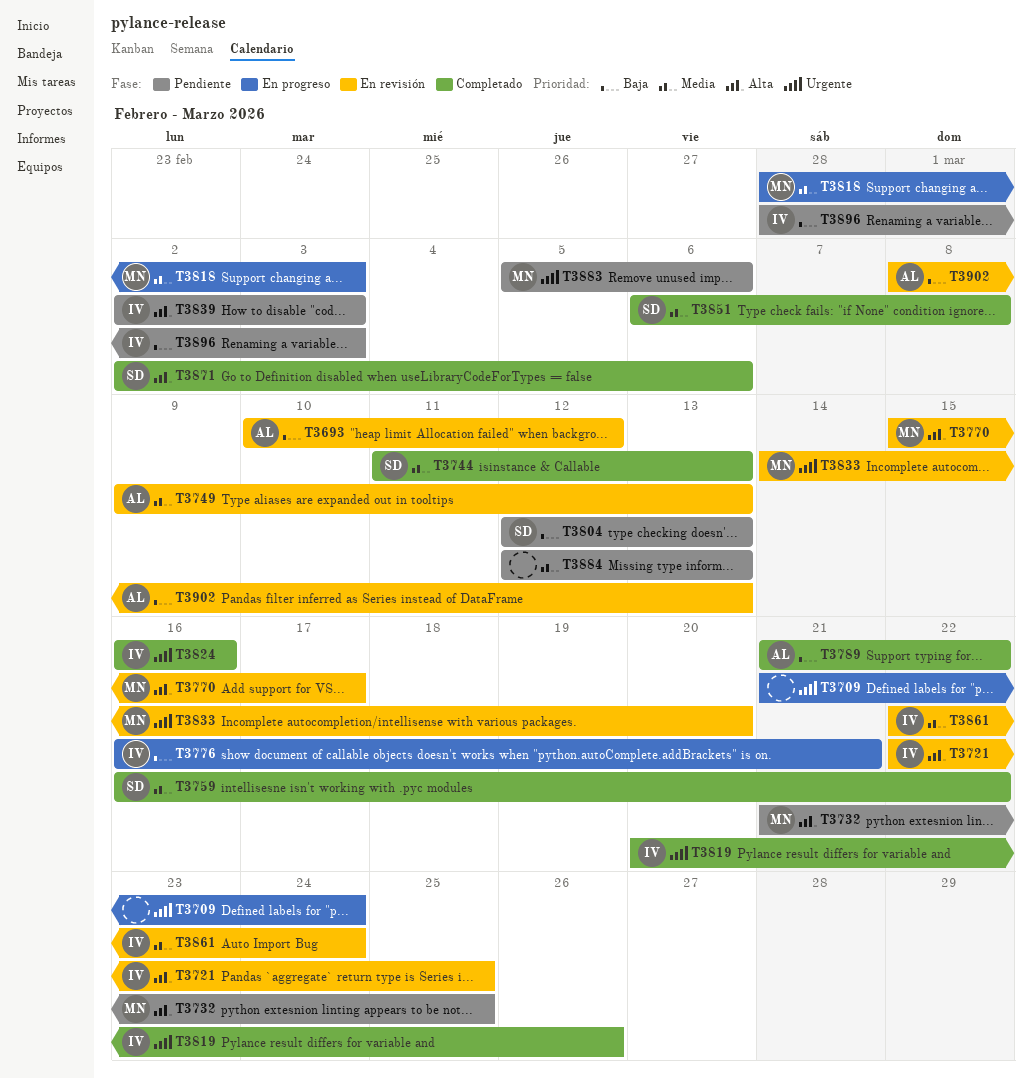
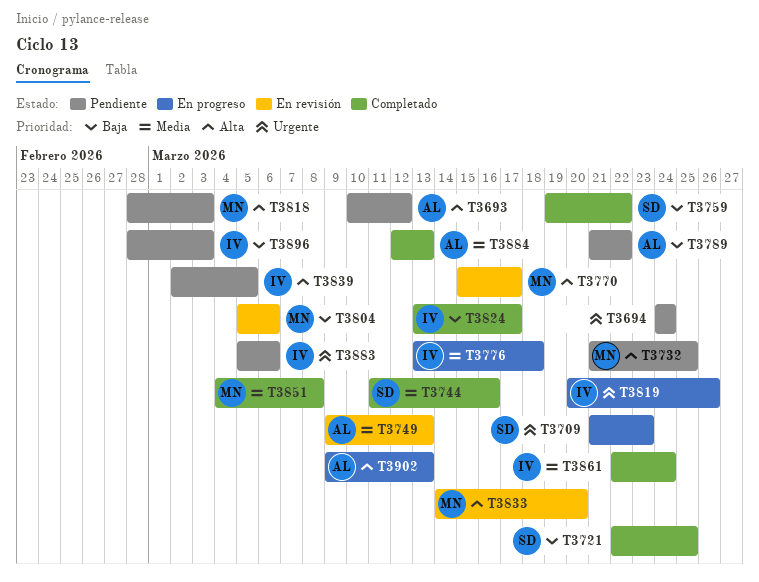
T3693, status: En revisión -> Pendiente
T3693, priority: Baja -> Alta
T3694: none -> present
T3709, owner: none -> SD
T3709, due: Mar 24 -> Mar 23
T3721, status: En revisión -> Completado
T3721, owner: IV -> SD
T3721, priority: Alta -> Baja
T3744, due: Mar 13 -> Mar 16
T3759, priority: Media -> Baja
T3759, start: Mar 16 -> Mar 19
T3776, priority: Baja -> Media
T3776, start: Mar 16 -> Mar 13
T3776, due: Mar 21 -> Mar 18
T3789, status: Completado -> Pendiente
T3804, status: Pendiente -> En revisión
T3804, owner: SD -> MN
T3804, start: Mar 12 -> Mar 5
T3804, due: Mar 13 -> Mar 6
T3818, status: En progreso -> Pendiente
T3818, priority: Media -> Alta
T3819, status: Completado -> En progreso
T3824, priority: Urgente -> Baja
T3824, start: Mar 16 -> Mar 13
T3824, due: Mar 16 -> Mar 17
T3833, priority: Urgente -> Alta
T3839, due: Mar 3 -> Mar 5
T3851, owner: SD -> MN
T3851, start: Mar 6 -> Mar 4
T3861, status: En revisión -> Completado
T3871: present -> none
T3883, owner: MN -> IV
T3884, status: Pendiente -> Completado
T3884, owner: none -> AL
T3902, status: En revisión -> En progreso
T3902, priority: Baja -> Alta
T3902, start: Mar 8 -> Mar 9

